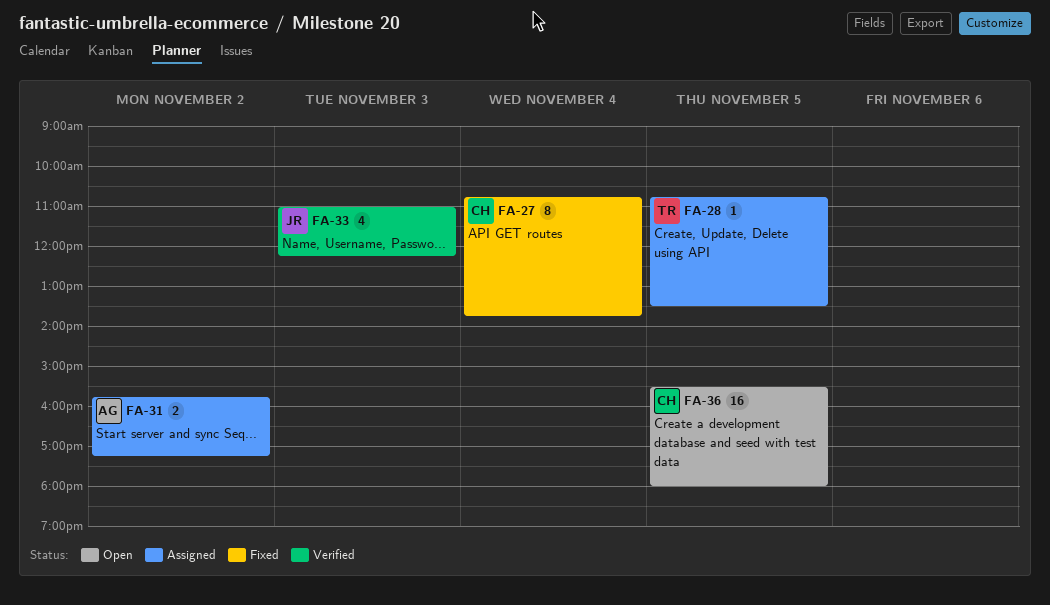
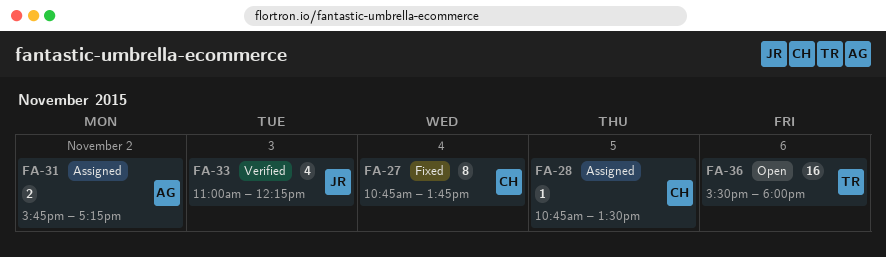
FA-28, owner: TR -> CH
FA-36, owner: CH -> TR
FA-36, day: Nov 5 -> Nov 6

